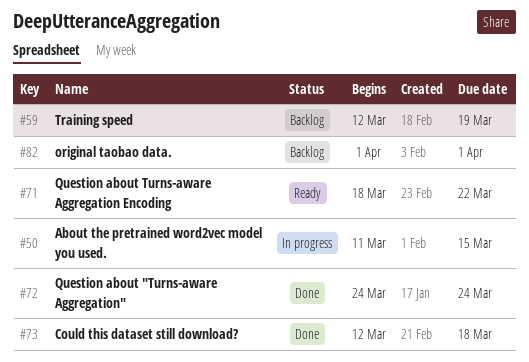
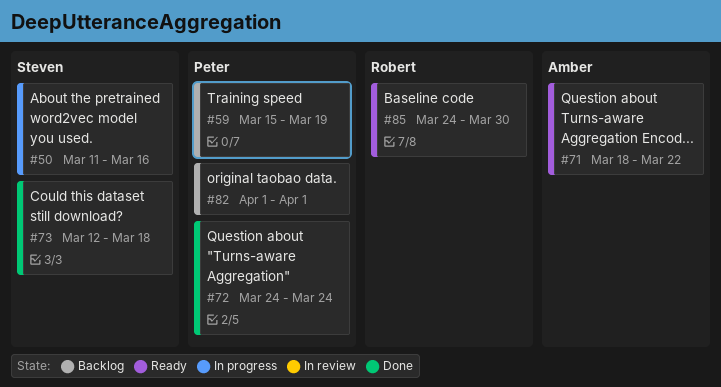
#50, due: Mar 15 -> Mar 16
#59, start: Mar 12 -> Mar 15
#85: none -> present

